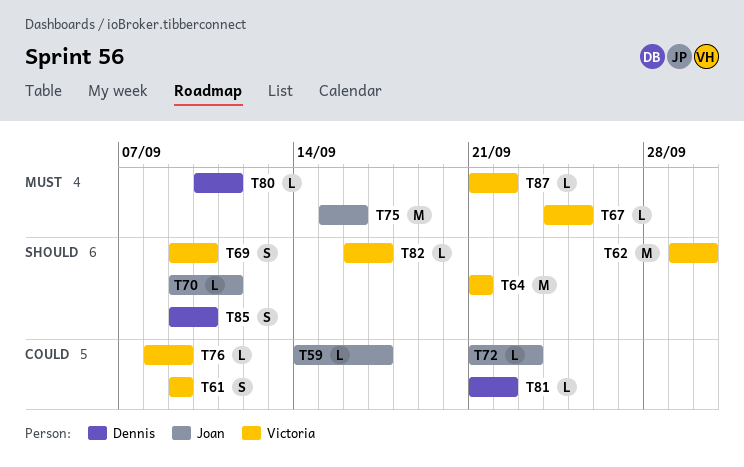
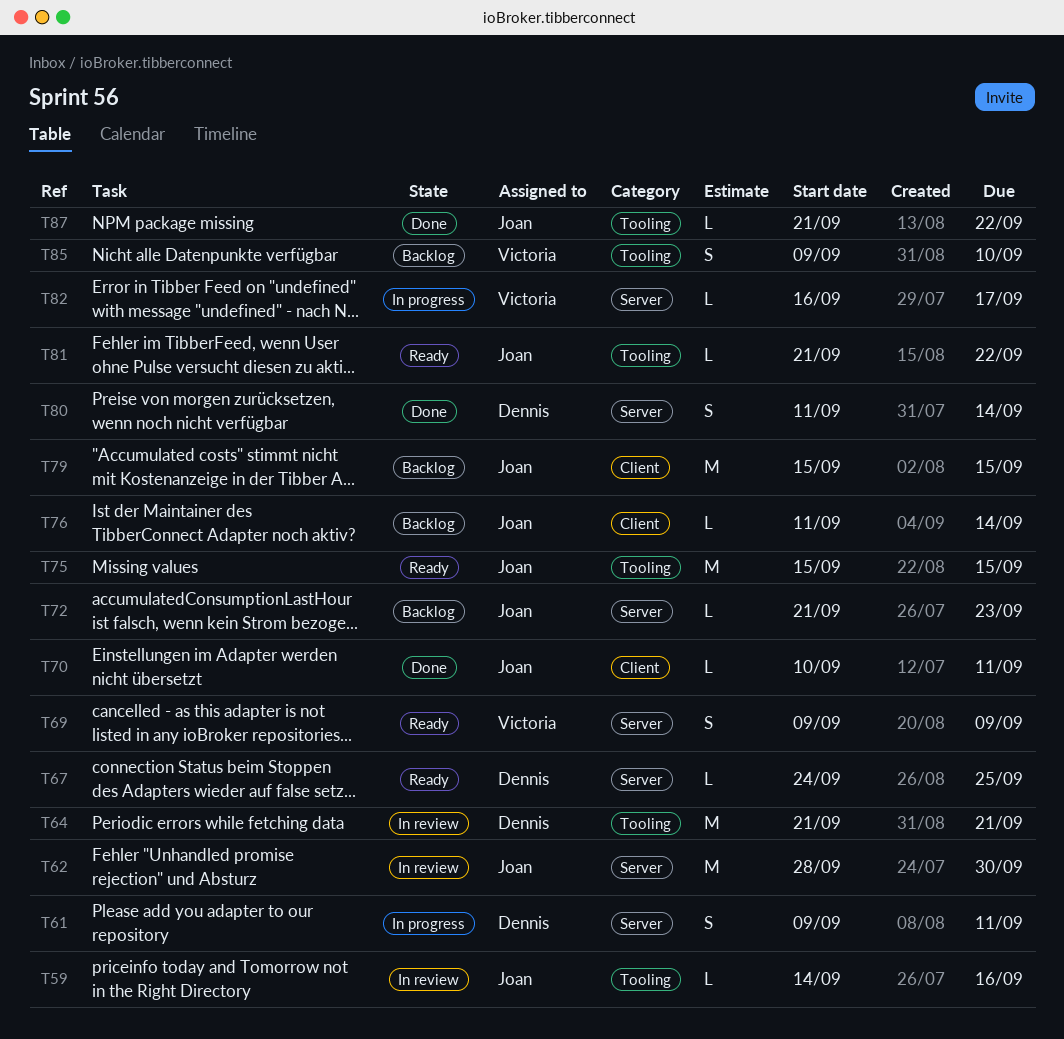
T59, due: Sep 17 -> Sep 16
T61, owner: Victoria -> Dennis
T61, due: Sep 9 -> Sep 11
T62, owner: Victoria -> Joan
T62, start: Sep 29 -> Sep 28
T64, owner: Victoria -> Dennis
T67, owner: Victoria -> Dennis
T69, due: Sep 10 -> Sep 9
T70, start: Sep 9 -> Sep 10
T75, due: Sep 16 -> Sep 15
T76, owner: Victoria -> Joan
T76, start: Sep 8 -> Sep 11
T76, due: Sep 9 -> Sep 14
T79: none -> present
T80, estimate: L -> S
T80, start: Sep 10 -> Sep 11
T80, due: Sep 11 -> Sep 14
T81, owner: Dennis -> Joan
T85, owner: Dennis -> Victoria
T87, owner: Victoria -> Joan

